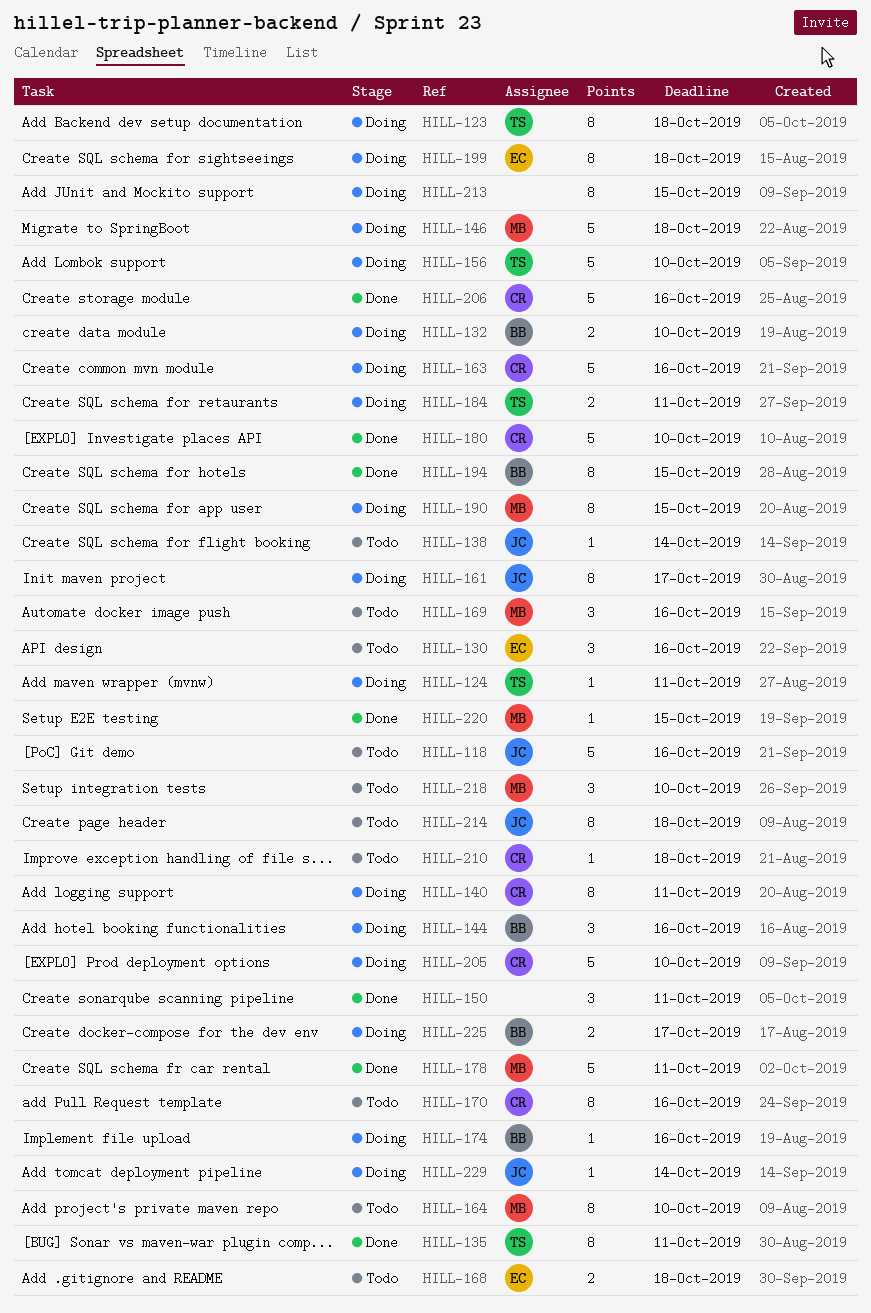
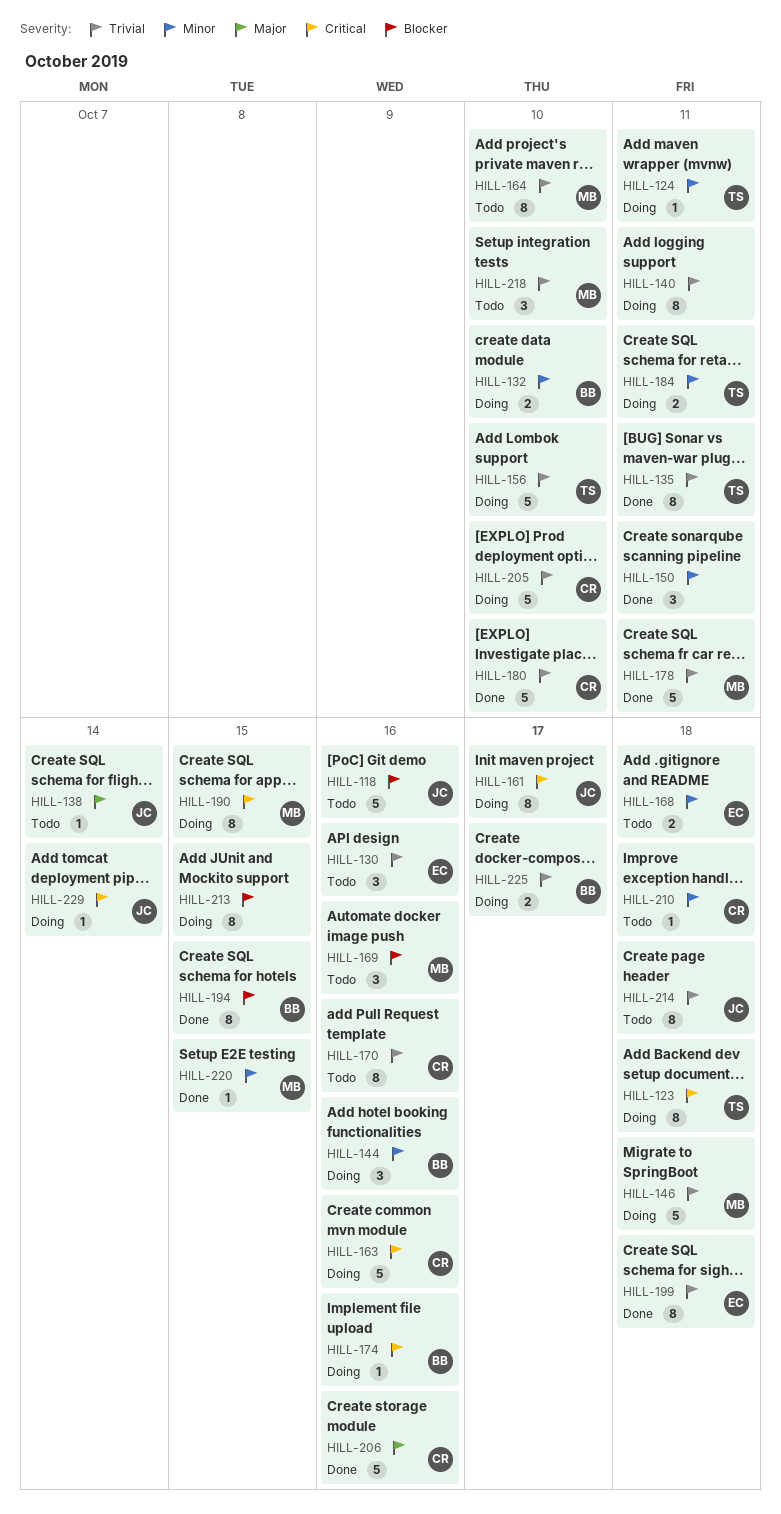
HILL-140, owner: CR -> none
HILL-199, status: Doing -> Done

